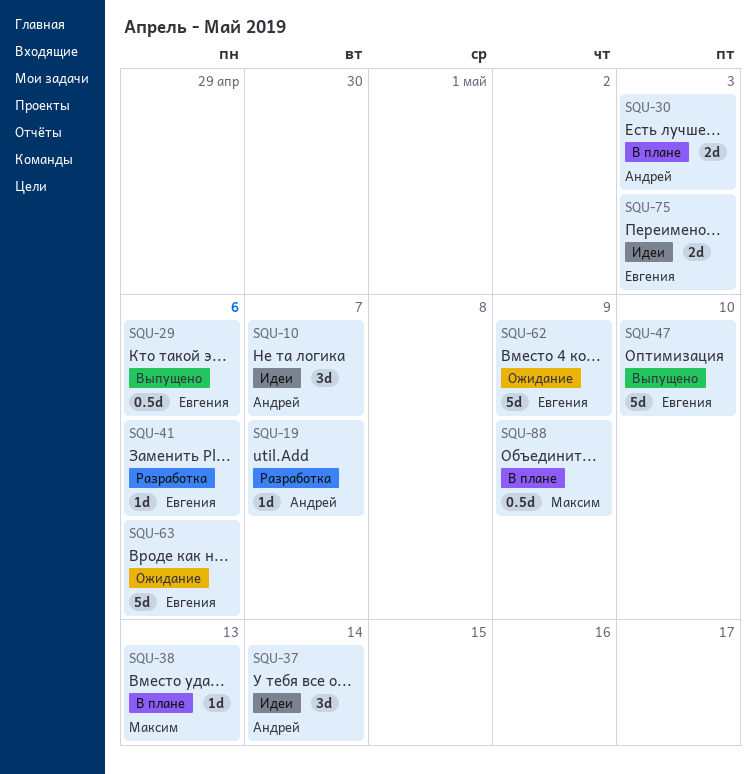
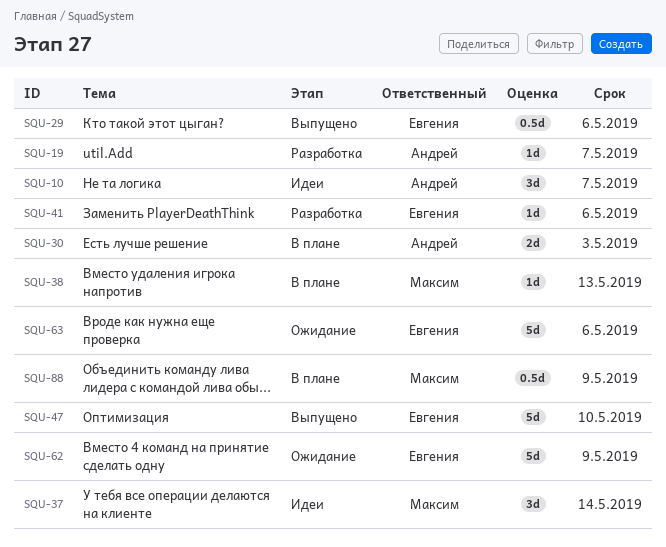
SQU-37, owner: Андрей -> Максим
SQU-75: present -> none

